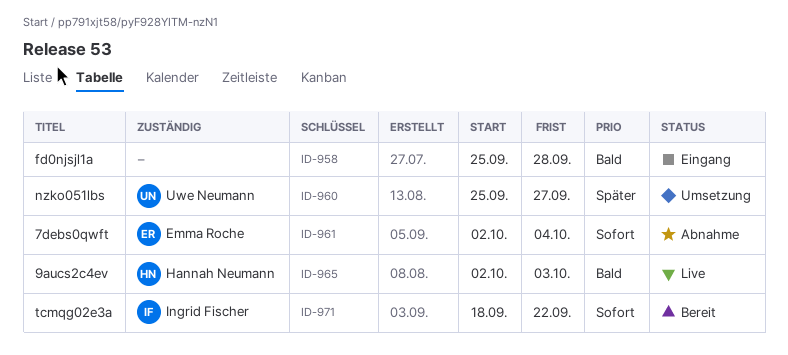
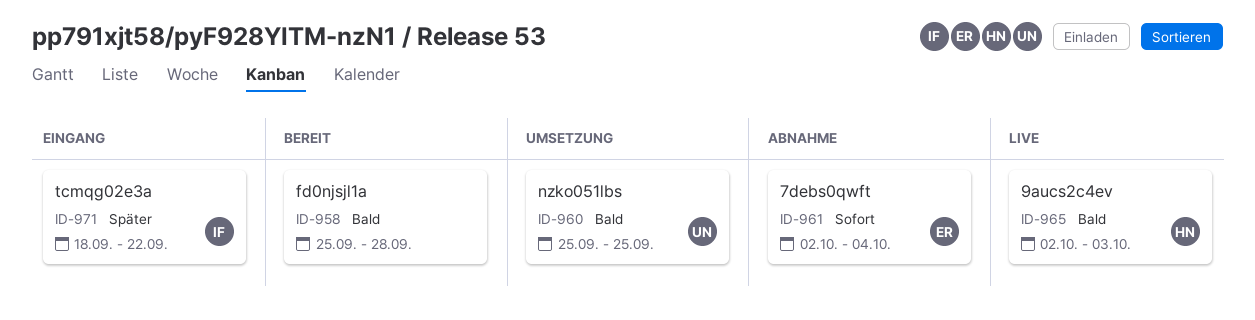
ID-958, status: Eingang -> Bereit
ID-960, priority: Später -> Bald
ID-960, due: Sep 27 -> Sep 25
ID-971, status: Bereit -> Eingang
ID-971, priority: Sofort -> Später

